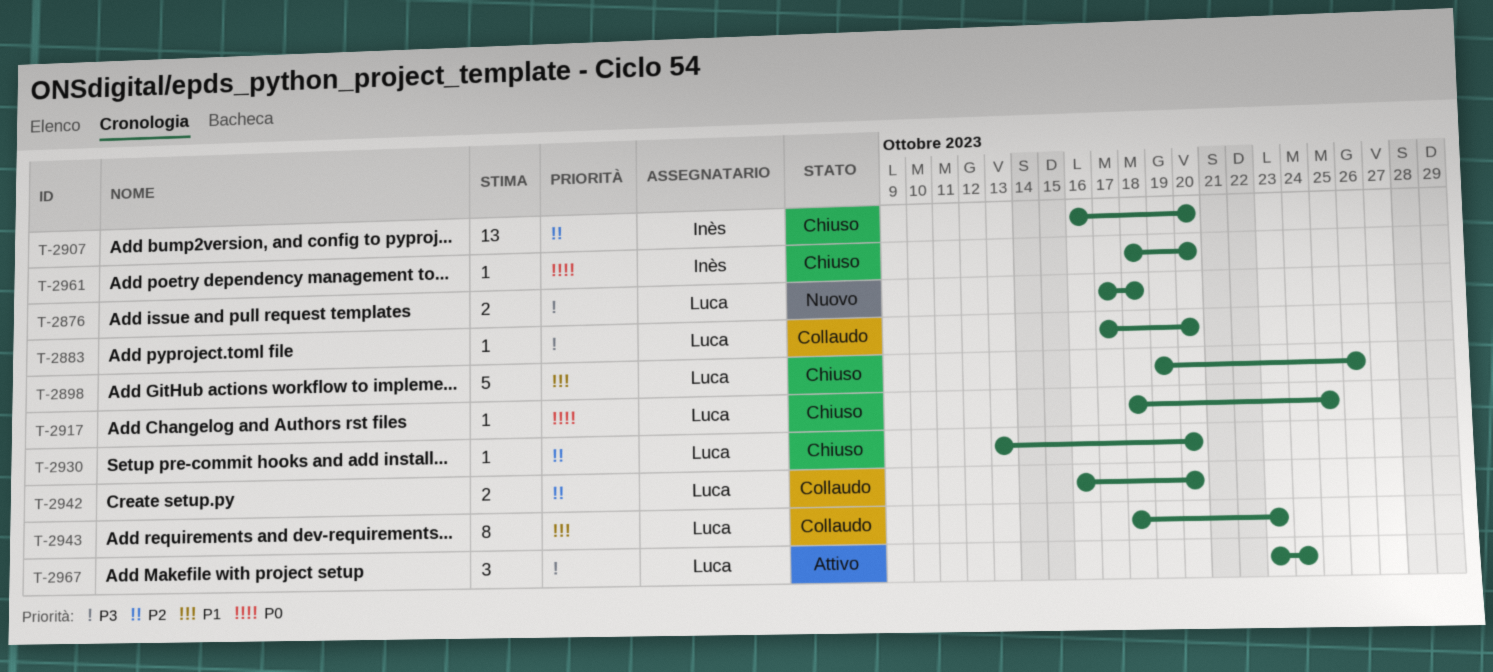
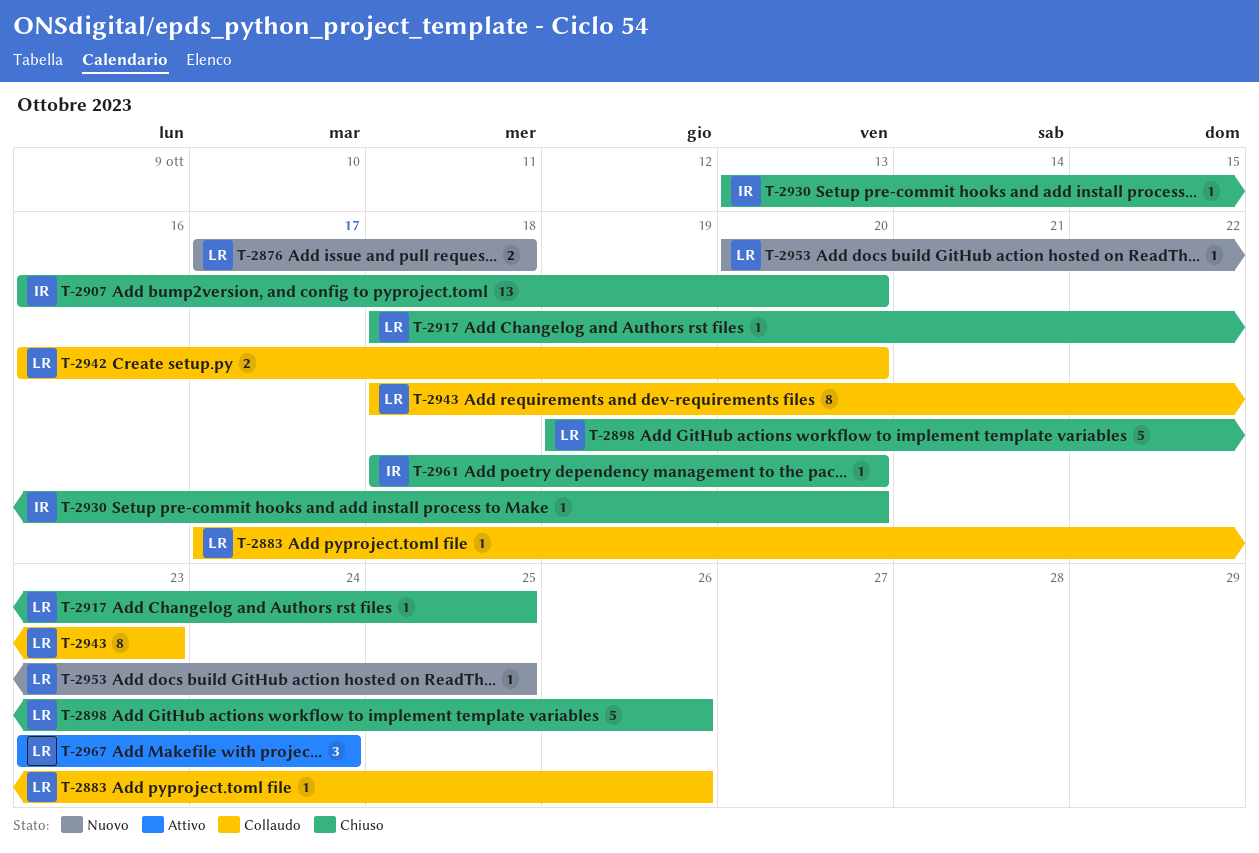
T-2883, due: Oct 20 -> Oct 26
T-2930, owner: Luca -> Inès
T-2953: none -> present

